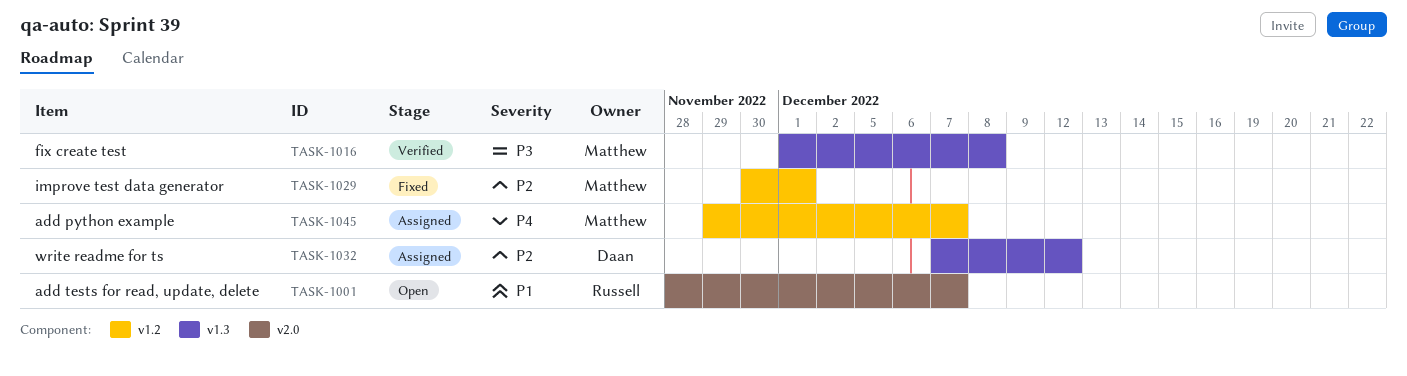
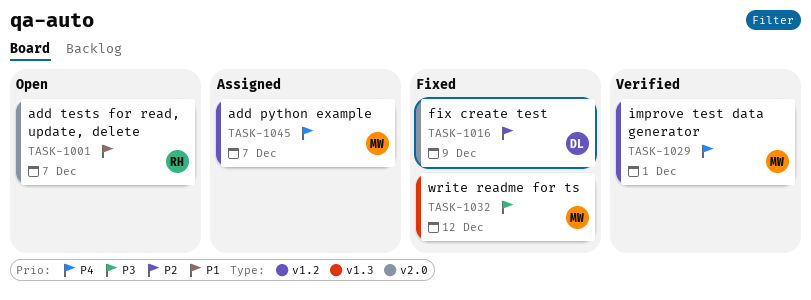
TASK-1016, status: Verified -> Fixed
TASK-1016, owner: Matthew -> Daan
TASK-1016, priority: P3 -> P2
TASK-1016, label: v1.3 -> v2.0
TASK-1016, due: Dec 8 -> Dec 9
TASK-1029, status: Fixed -> Verified
TASK-1029, priority: P2 -> P4
TASK-1032, status: Assigned -> Fixed
TASK-1032, owner: Daan -> Matthew
TASK-1032, priority: P2 -> P3

